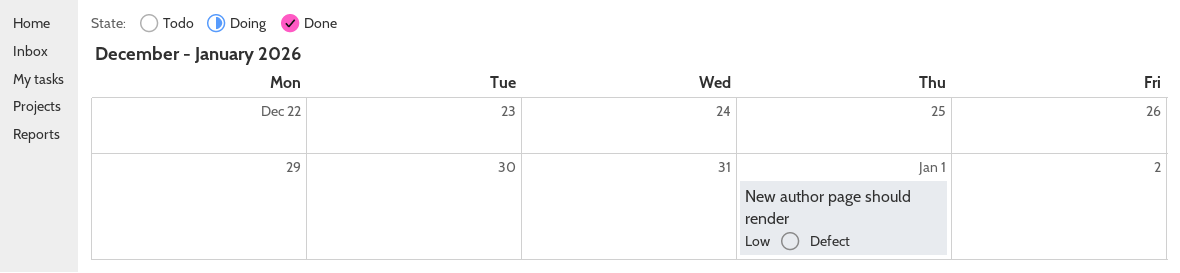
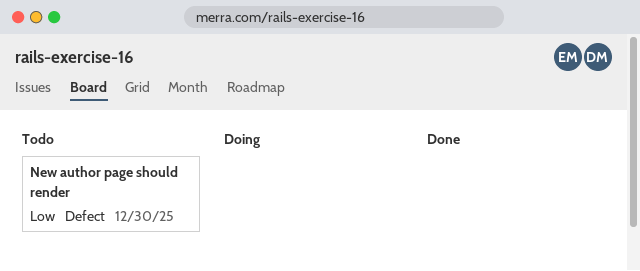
New author page should render, due: Jan 1 -> Dec 30

